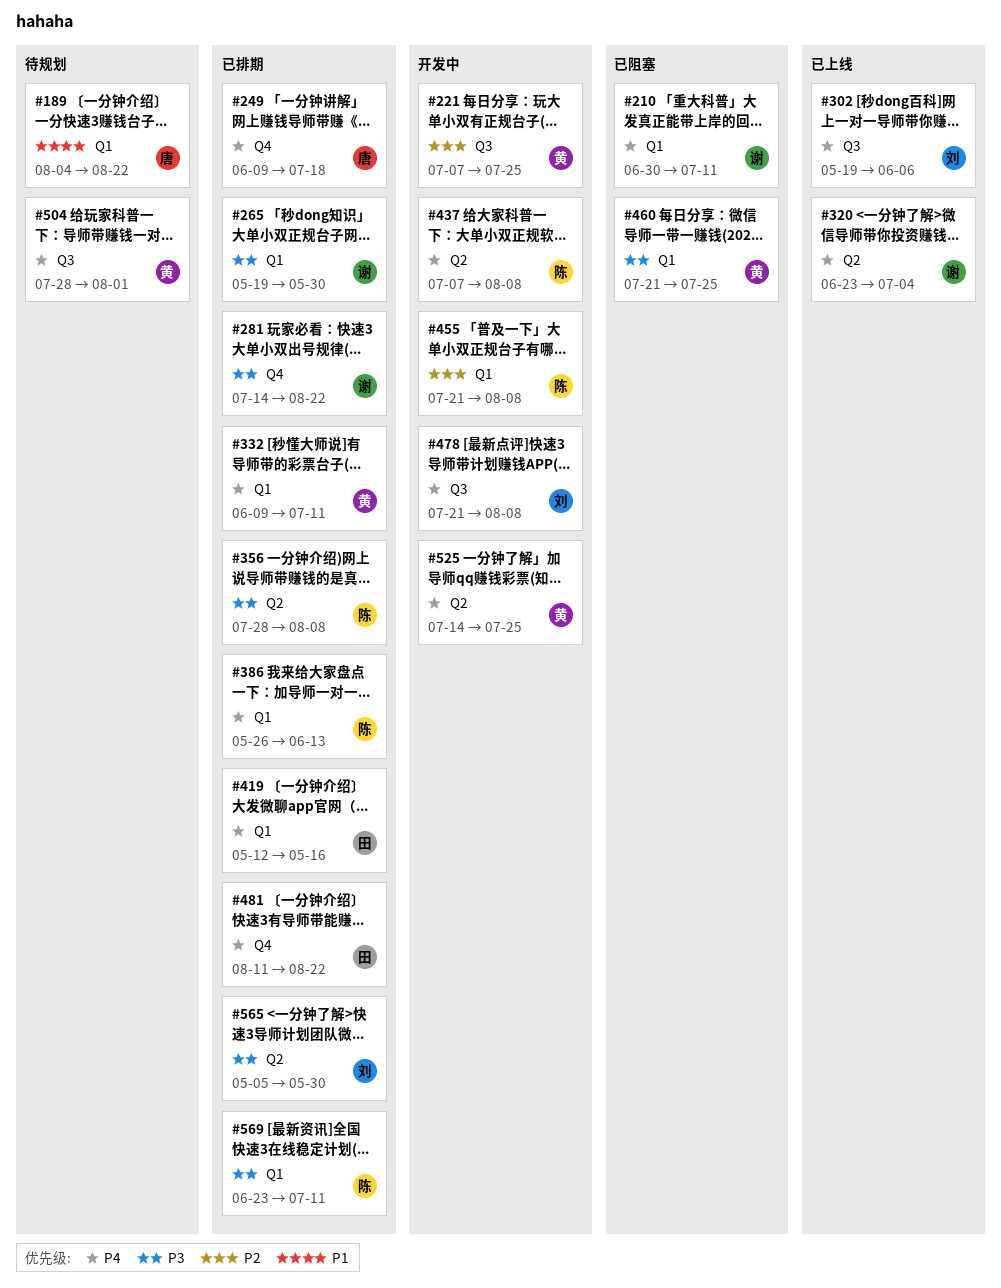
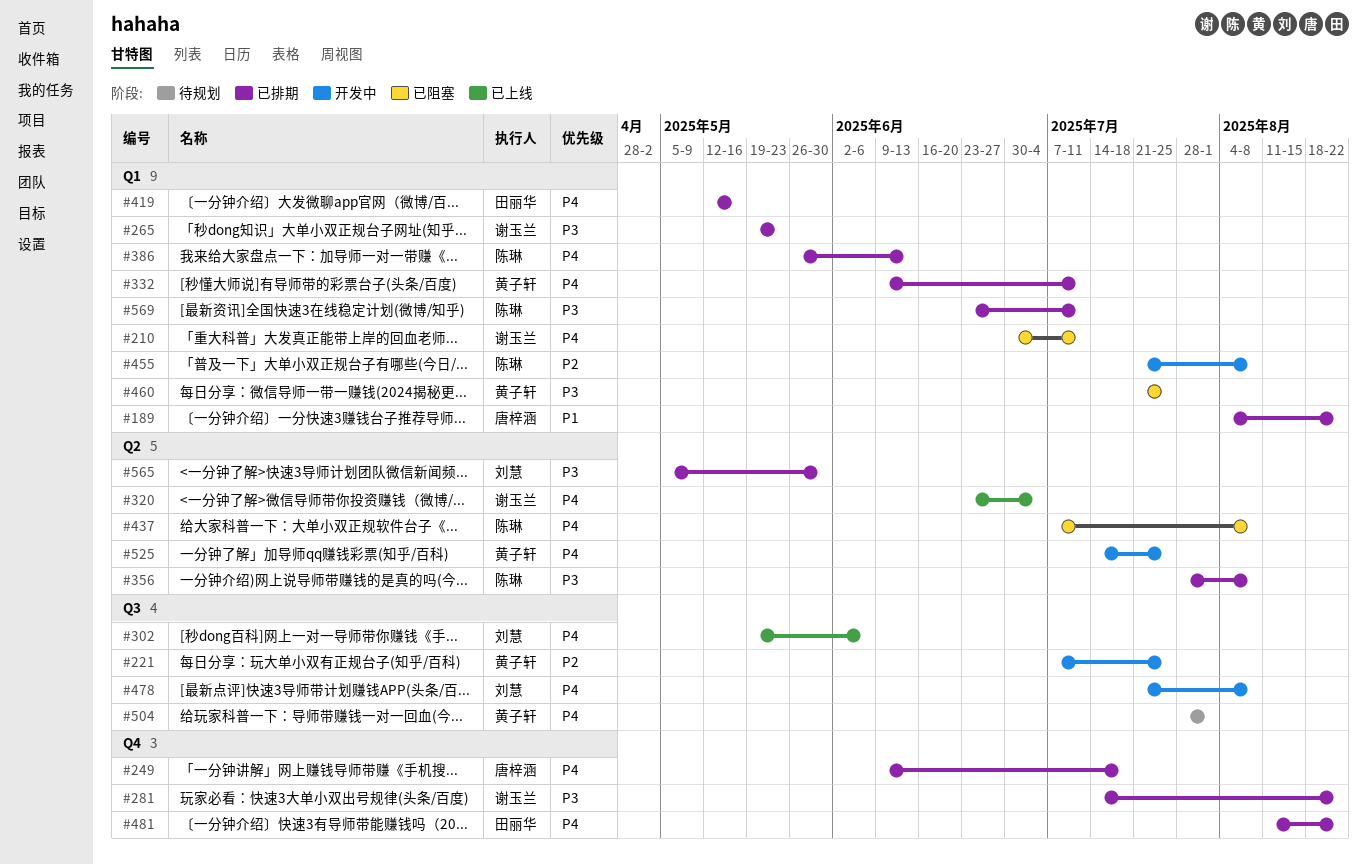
#189, status: 待规划 -> 已排期
#265, due: May 30 -> May 23
#437, status: 开发中 -> 已阻塞

